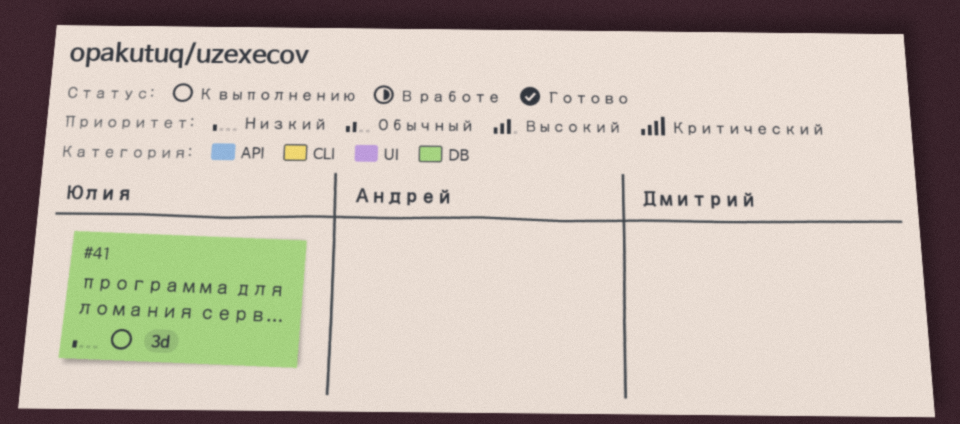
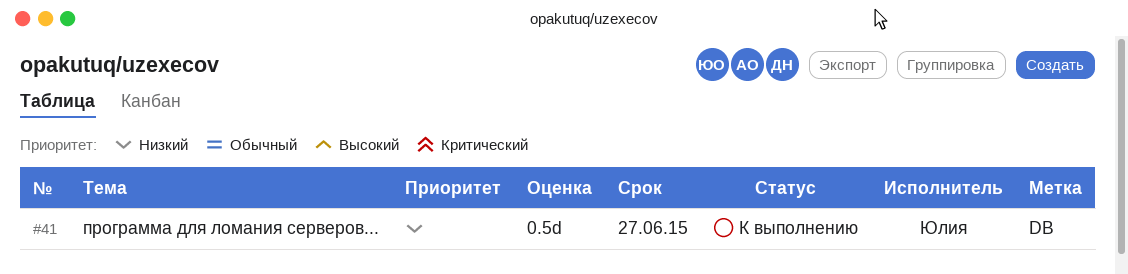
#41, estimate: 3d -> 0.5d

